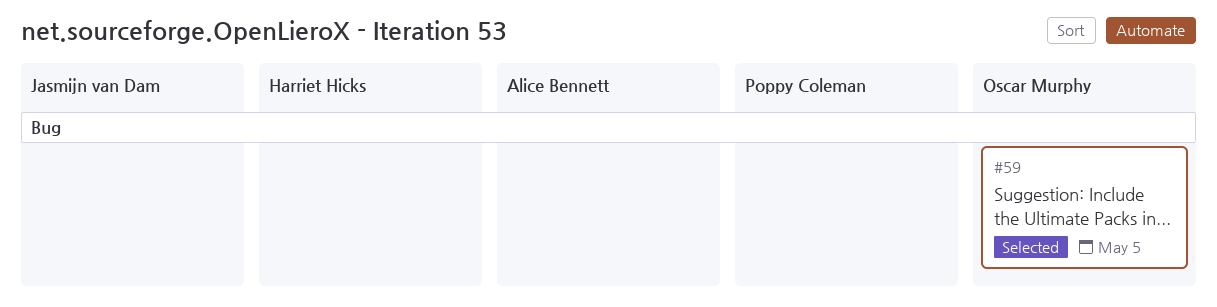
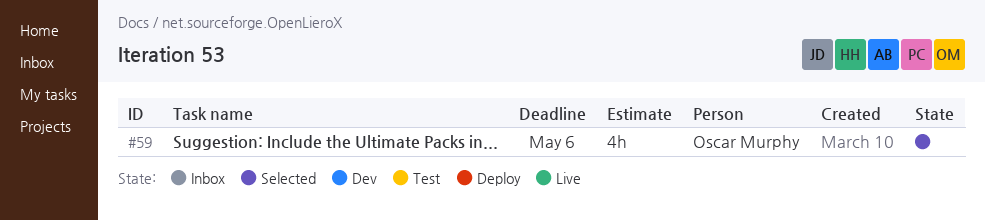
#59, due: May 5 -> May 6

